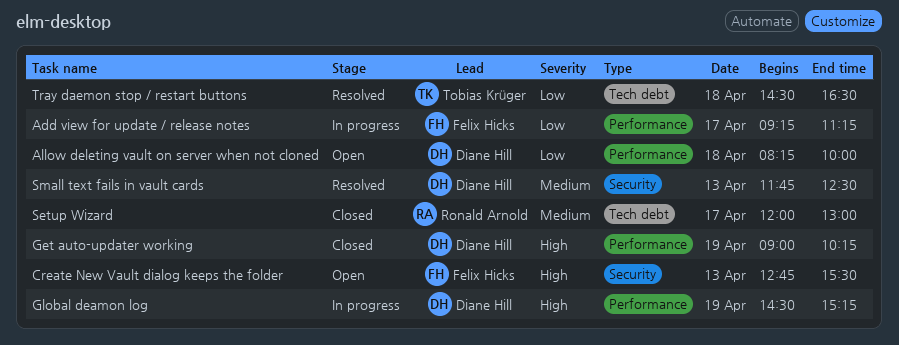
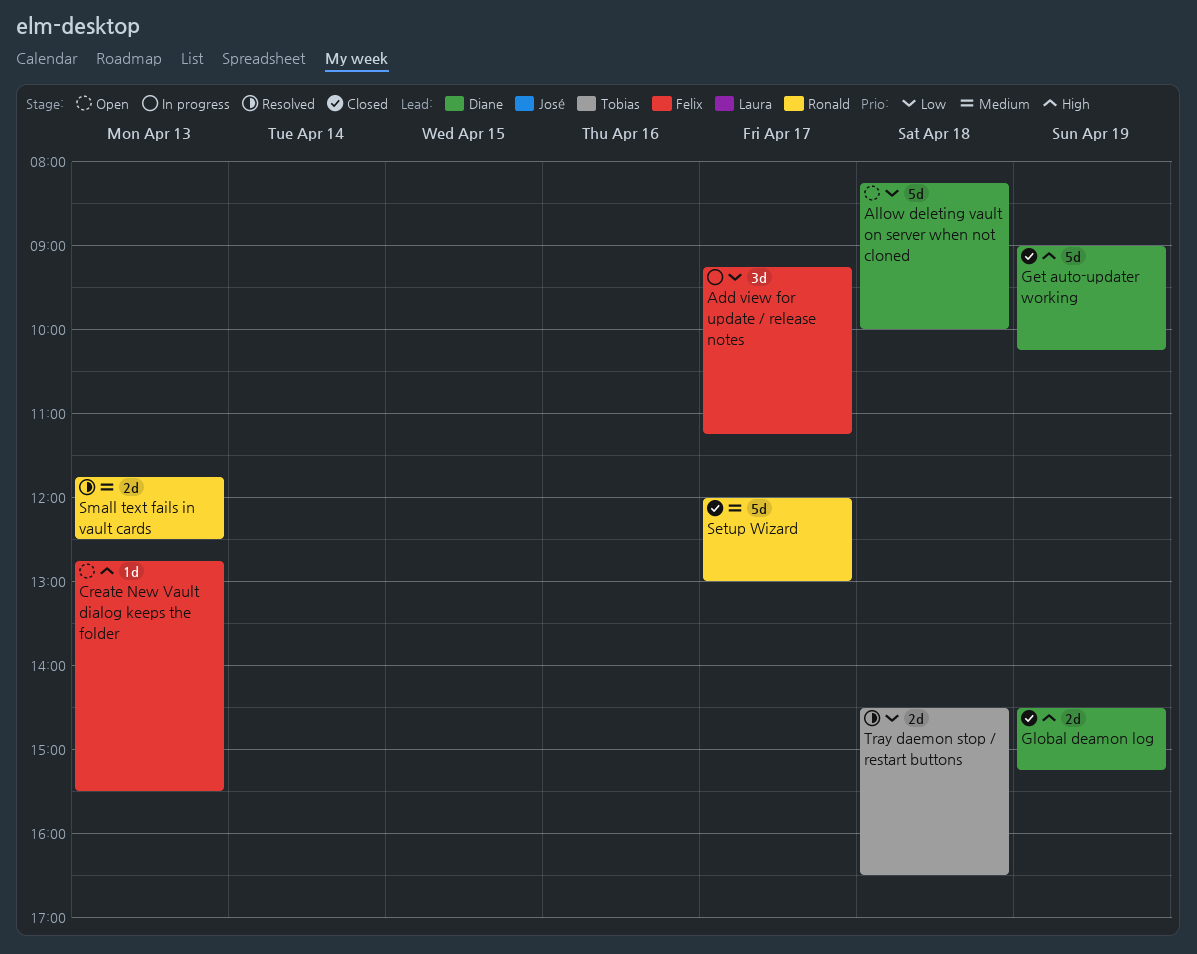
Global deamon log, status: In progress -> Closed
Small text fails in vault cards, owner: Diane Hill -> Ronald Arnold

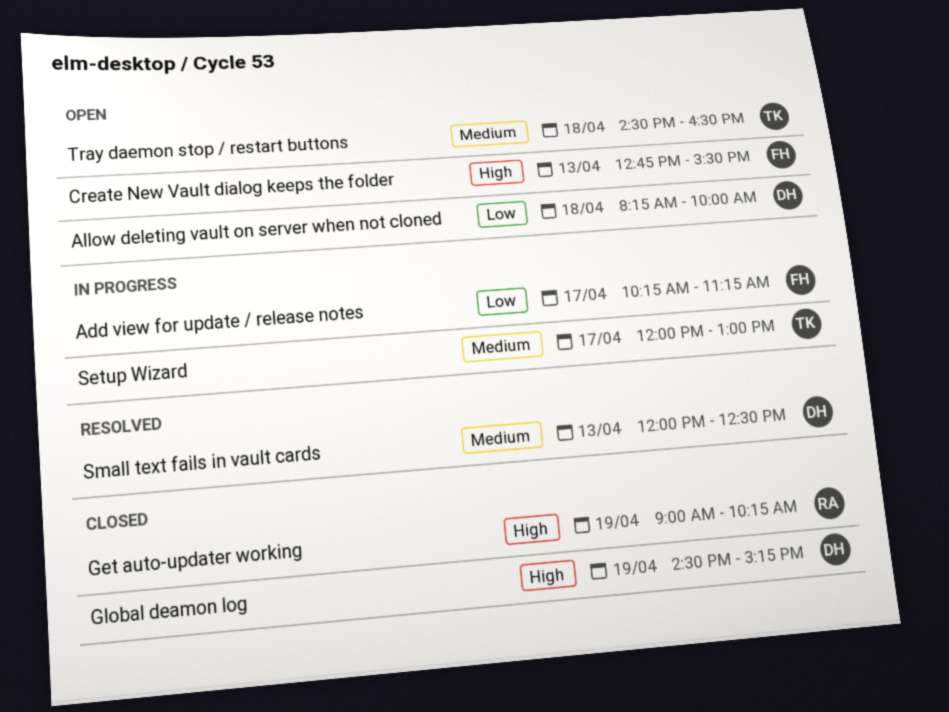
Add view for update / release notes, begins: 09:15 -> 10:15
Get auto-updater working, owner: Diane -> Ronald
Setup Wizard, status: Closed -> In progress
Setup Wizard, owner: Ronald -> Tobias
Small text fails in vault cards, owner: Ronald -> Diane
Small text fails in vault cards, begins: 11:45 -> 12:00
Tray daemon stop / restart buttons, status: Resolved -> Open
Tray daemon stop / restart buttons, priority: Low -> Medium

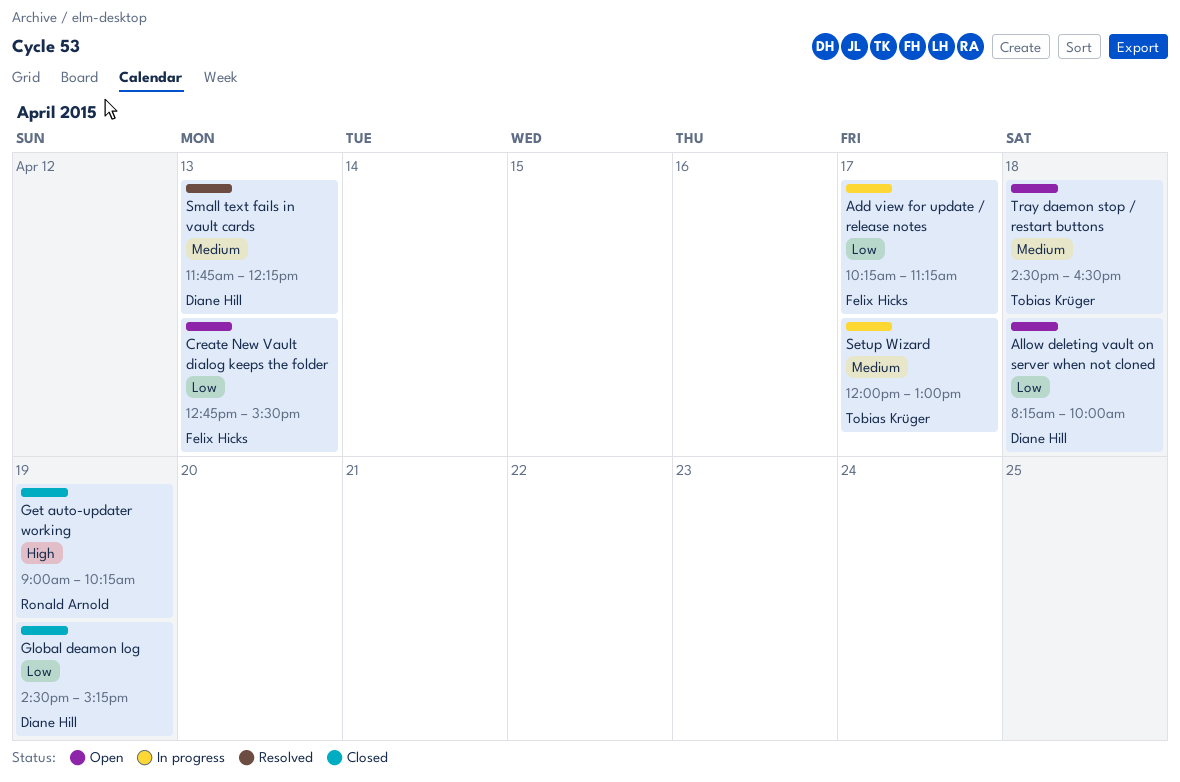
Create New Vault dialog keeps the folder, priority: High -> Low
Global deamon log, priority: High -> Low
Small text fails in vault cards, begins: 12:00 -> 11:45
Small text fails in vault cards, ends: 12:30 -> 12:15

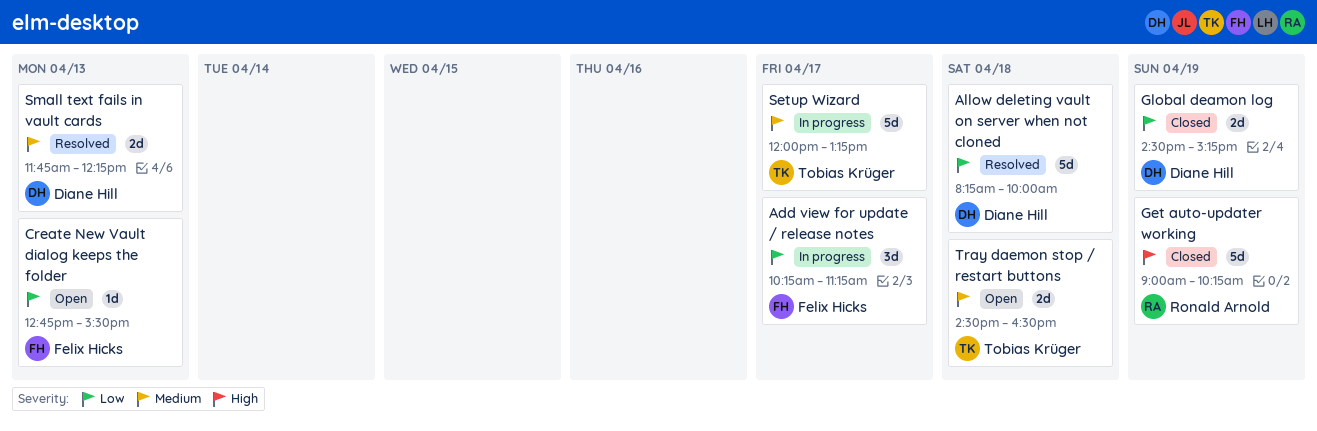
Allow deleting vault on server when not cloned, status: Open -> Resolved
Setup Wizard, ends: 13:00 -> 13:15

